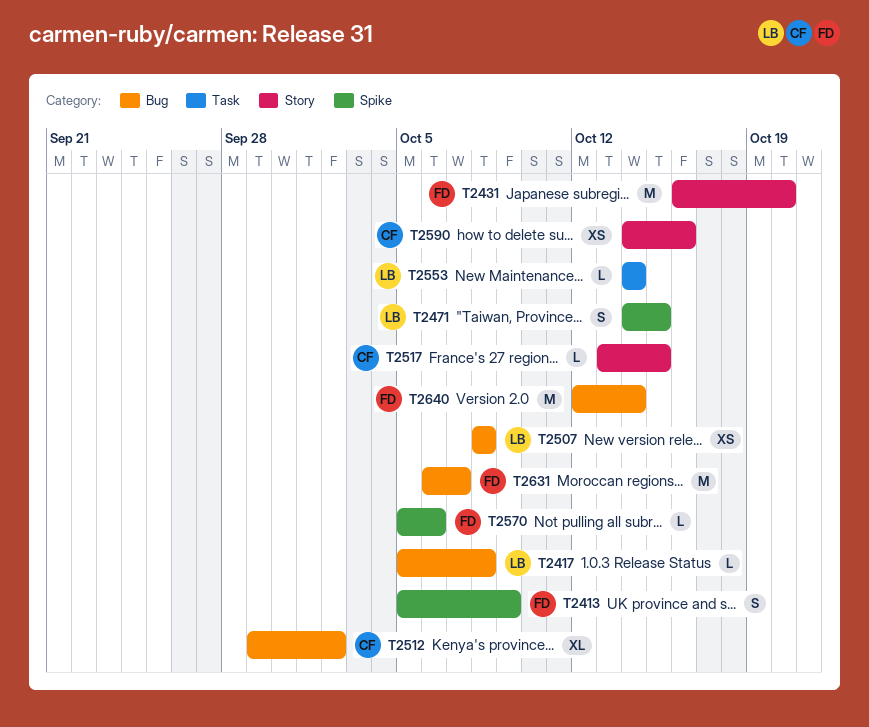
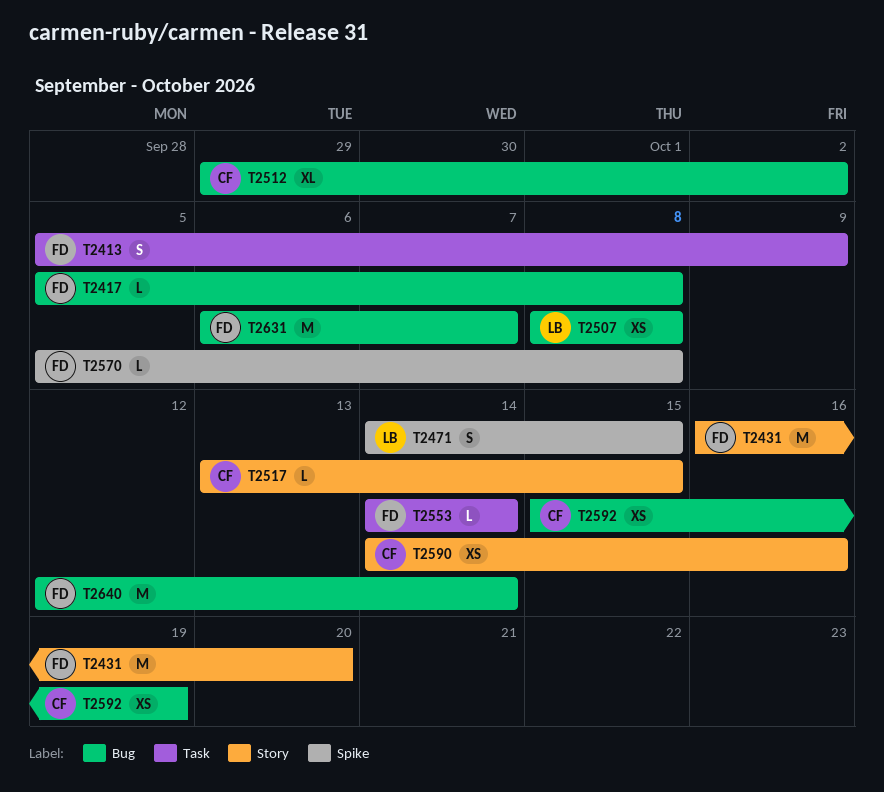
T2413, label: Spike -> Task
T2417, owner: LB -> FD
T2553, owner: LB -> FD
T2570, due: Oct 6 -> Oct 8
T2592: none -> present

